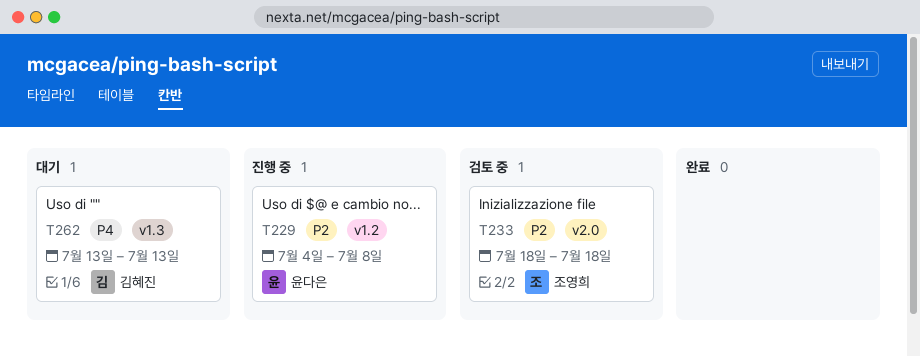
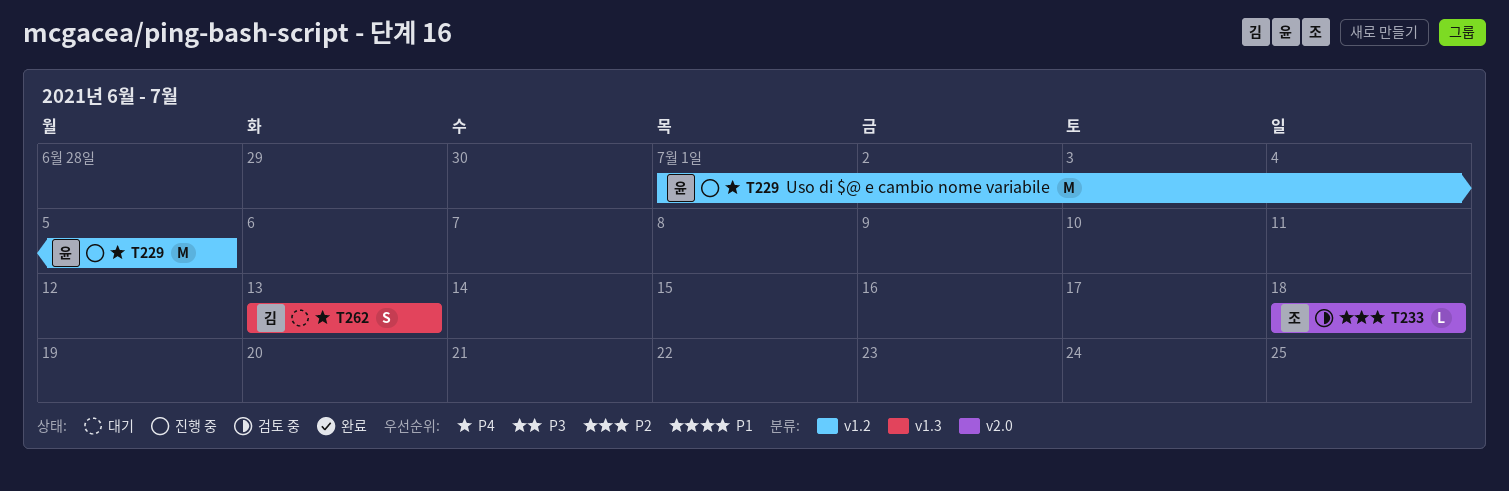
T229, priority: P2 -> P4
T229, start: Jul 4 -> Jul 1
T229, due: Jul 8 -> Jul 5

